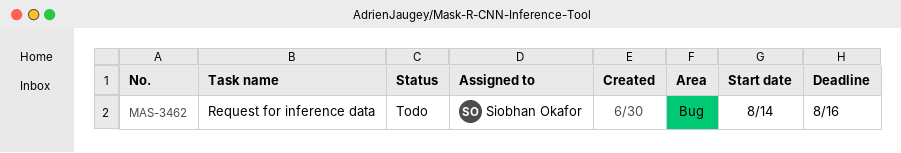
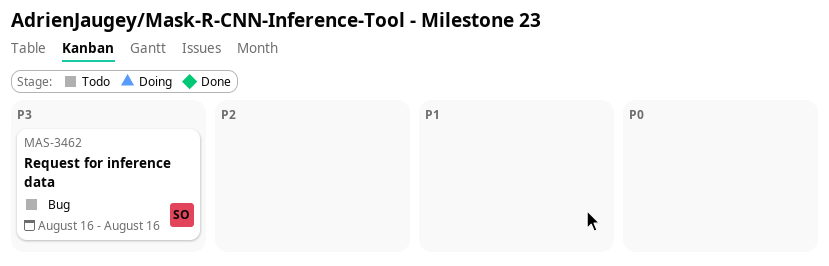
MAS-3462, start: Aug 14 -> Aug 16

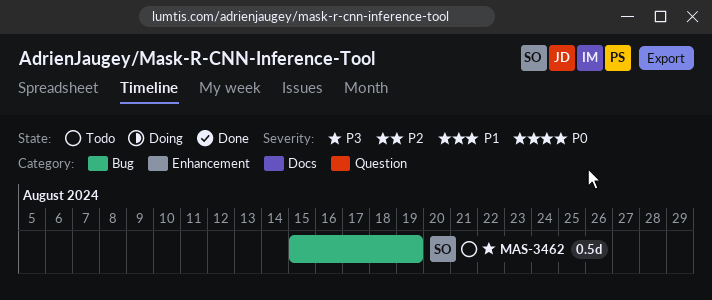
MAS-3462, start: Aug 16 -> Aug 15
MAS-3462, due: Aug 16 -> Aug 19

